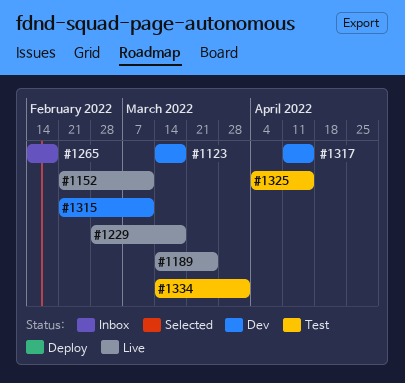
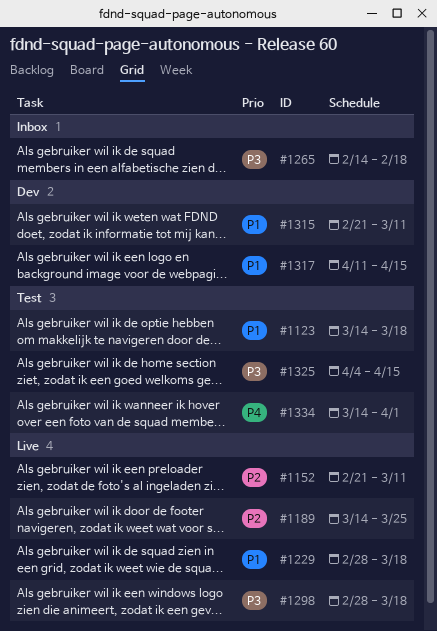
#1123, status: Dev -> Test
#1298: none -> present

